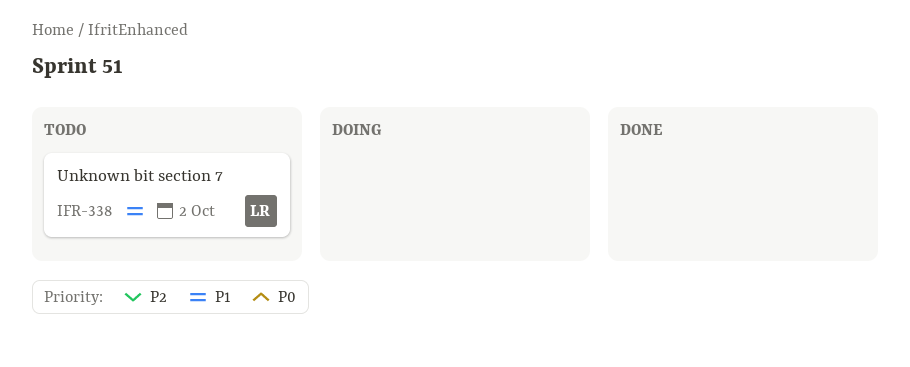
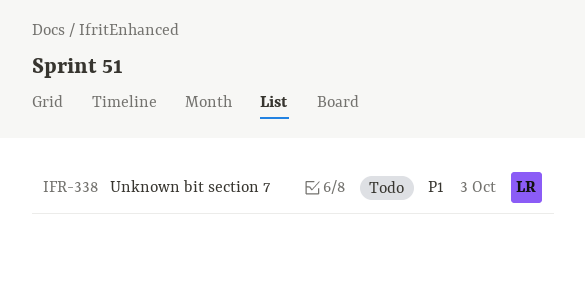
IFR-338, due: Oct 2 -> Oct 3

